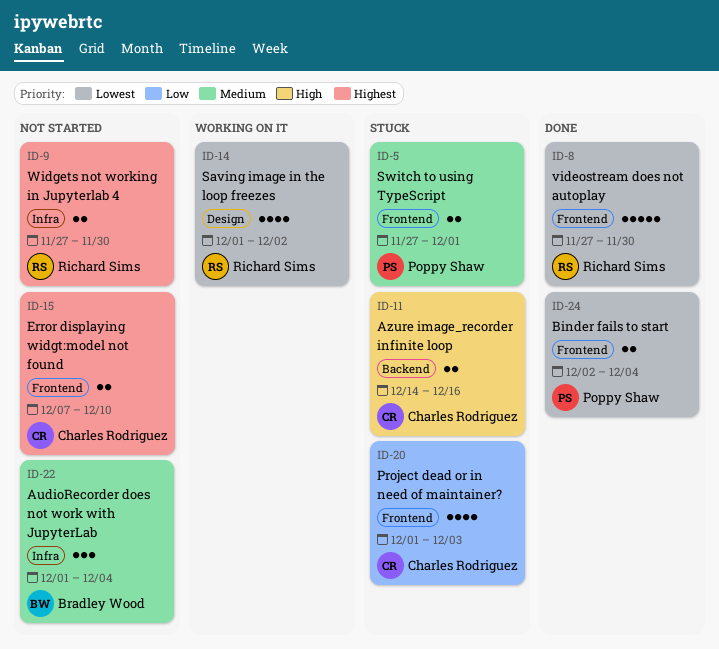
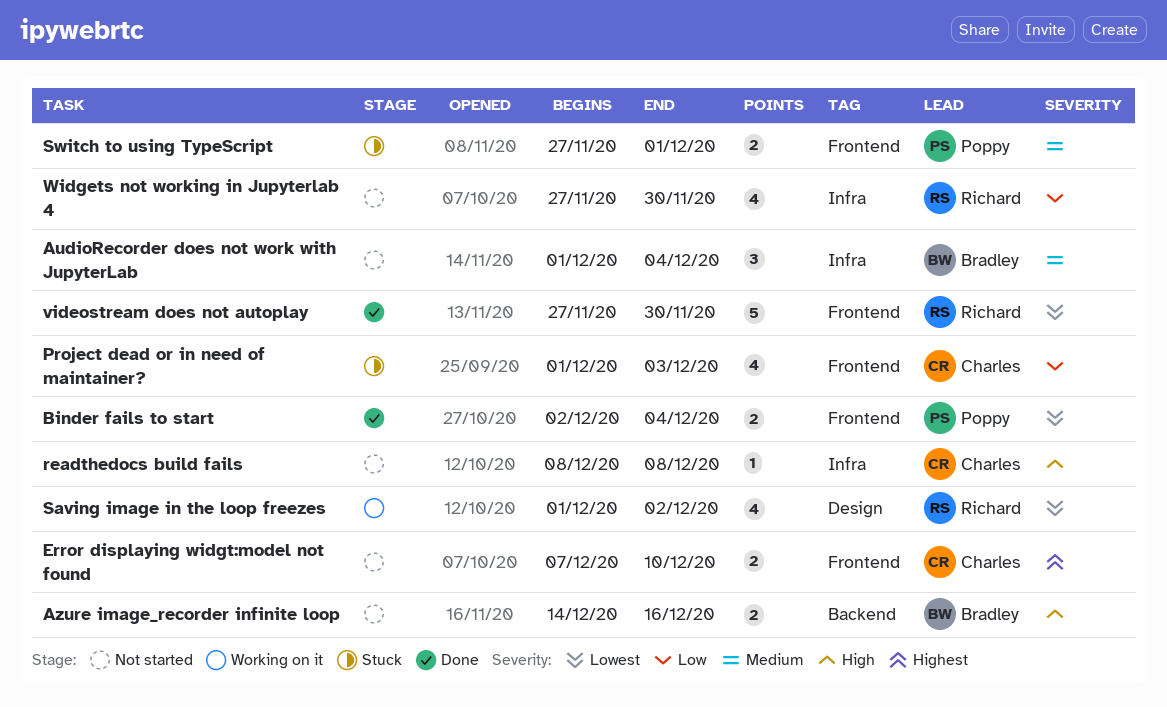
Azure image_recorder infinite loop, status: Stuck -> Not started
Azure image_recorder infinite loop, owner: Charles Rodriguez -> Bradley Wood
readthedocs build fails: none -> present
Widgets not working in Jupyterlab 4, priority: Highest -> Low
Widgets not working in Jupyterlab 4, estimate: 2 -> 4

